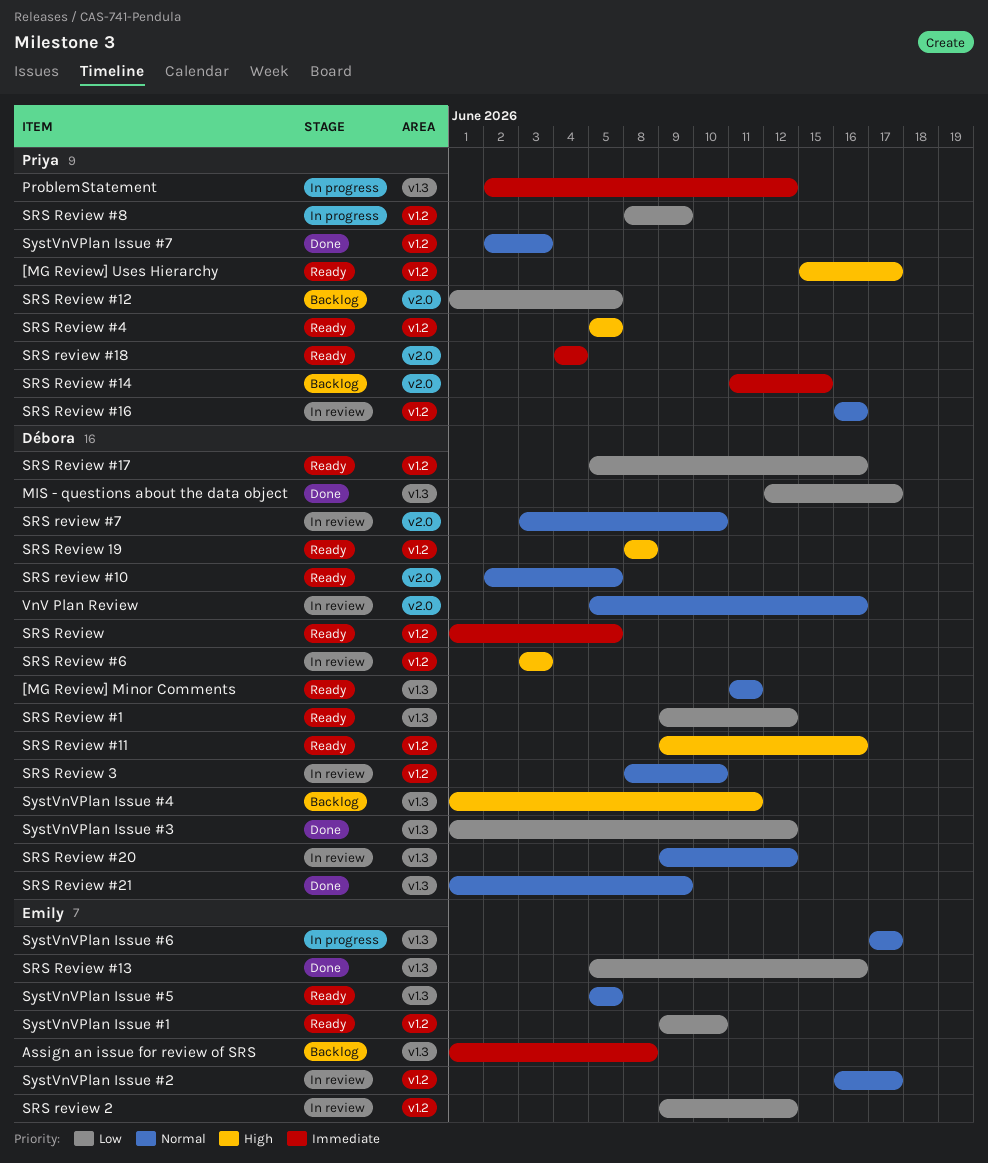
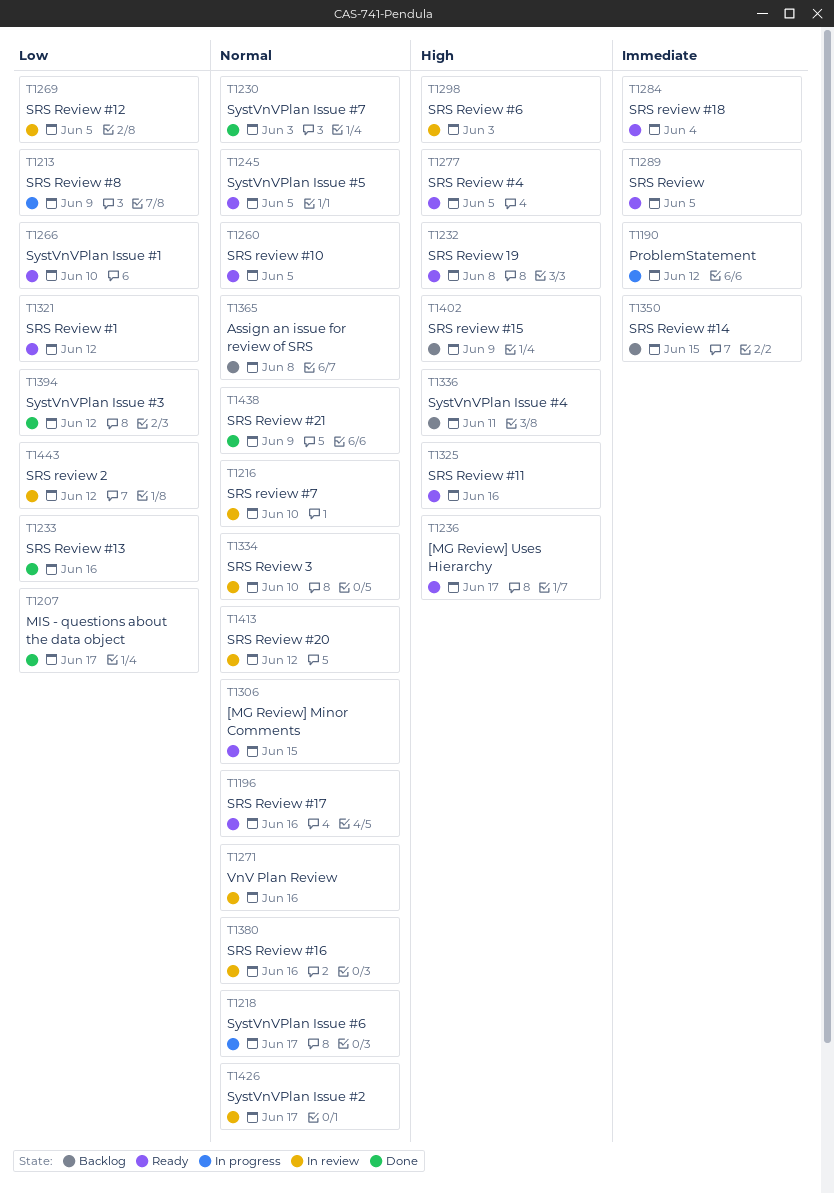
[MG Review] Minor Comments, due: Jun 11 -> Jun 15
Assign an issue for review of SRS, priority: Immediate -> Normal
SRS Review #12, status: Backlog -> In review
SRS review #15: none -> present
SRS Review #17, priority: Low -> Normal

